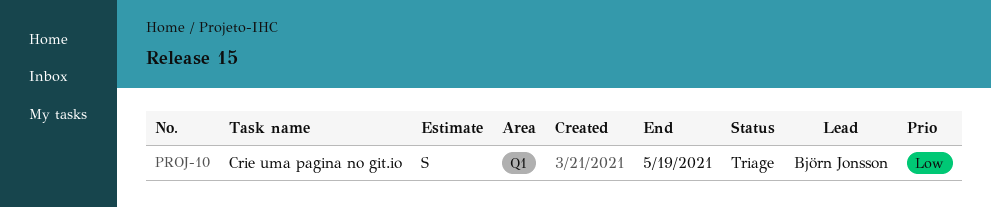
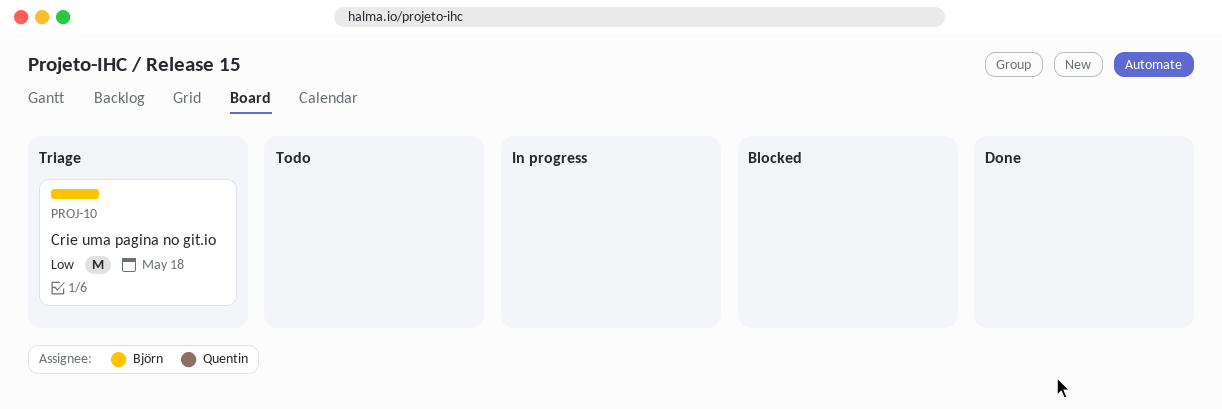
PROJ-10, estimate: S -> M
PROJ-10, due: May 19 -> May 18

